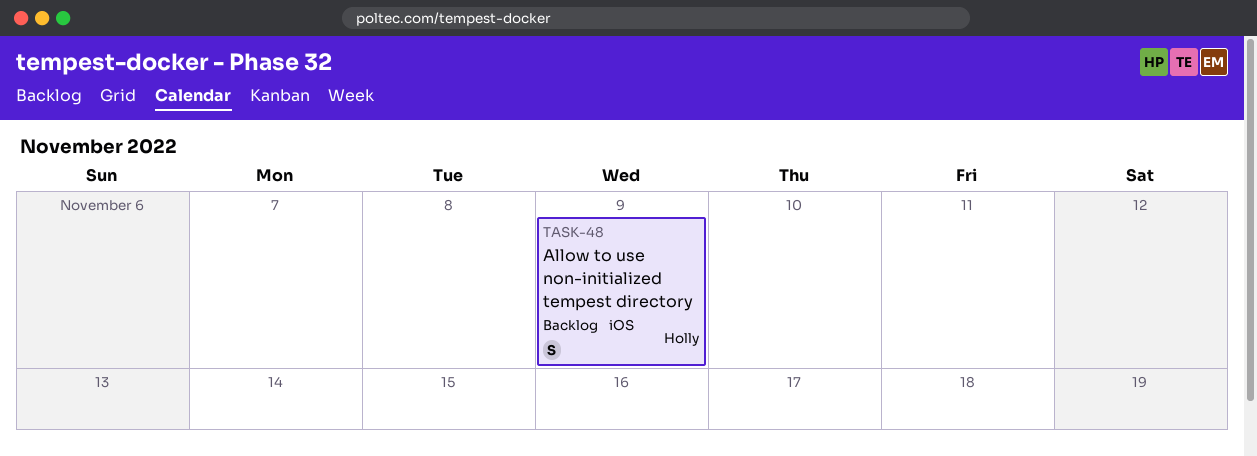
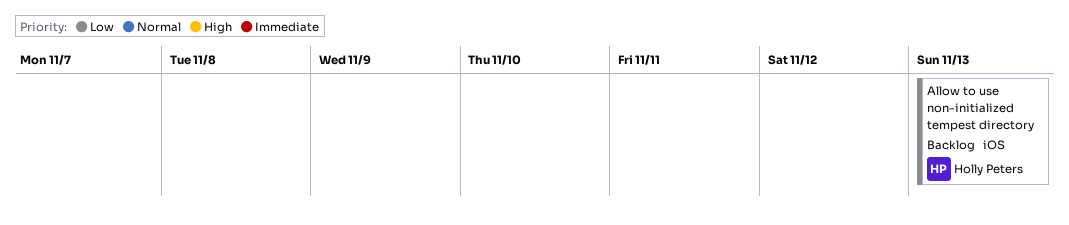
Allow to use non-initialized tempest directory, due: Nov 9 -> Nov 13

